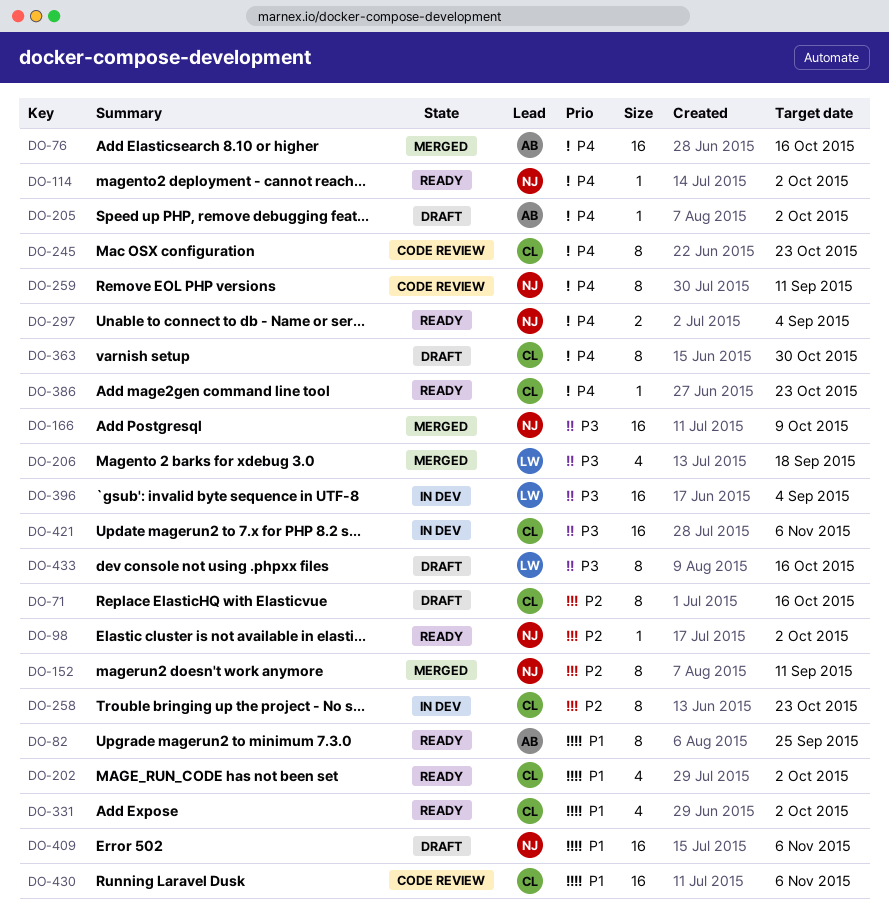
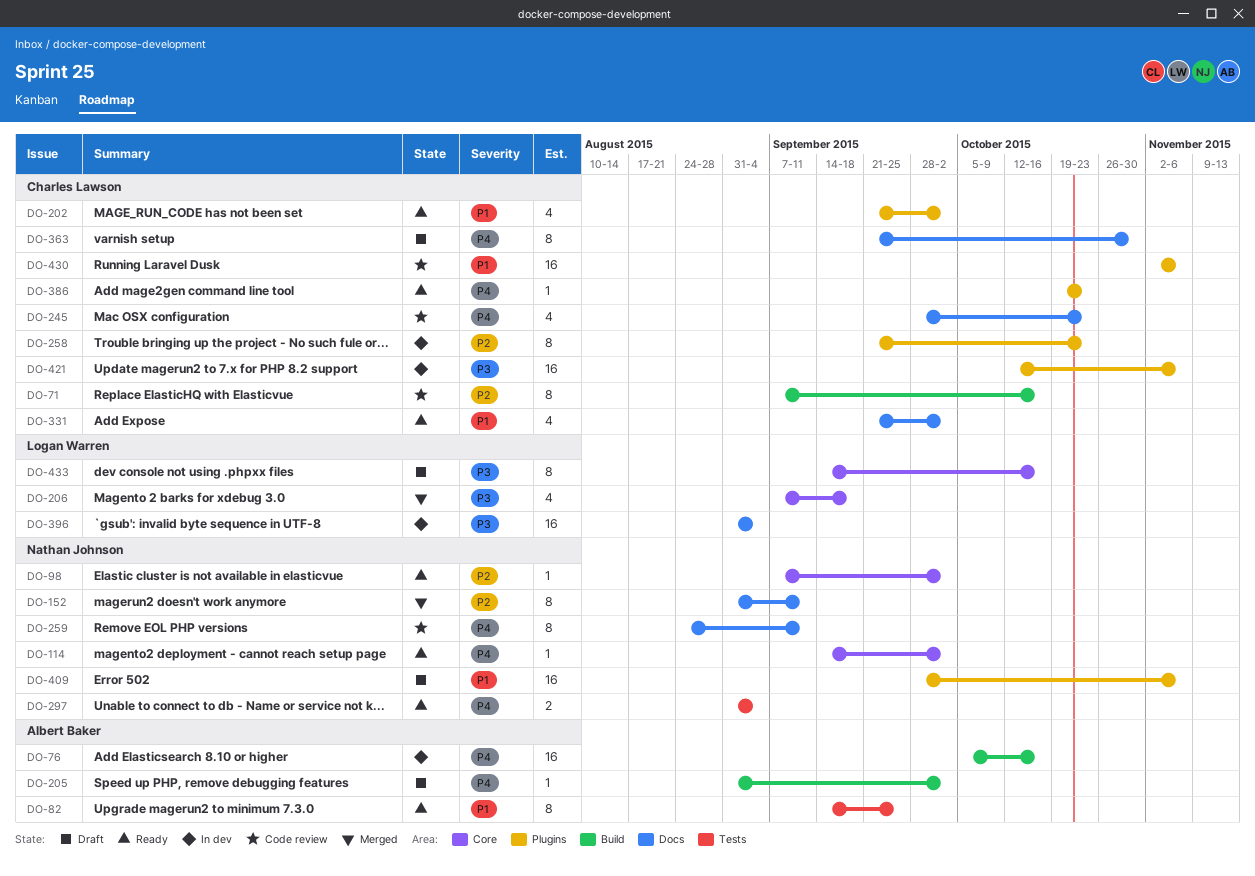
DO-71, status: Draft -> Code review
DO-76, status: Merged -> In dev
DO-166: present -> none
DO-245, estimate: 8 -> 4

